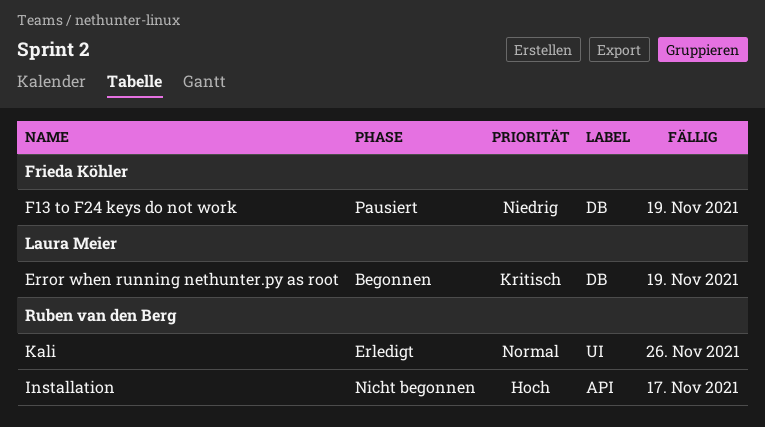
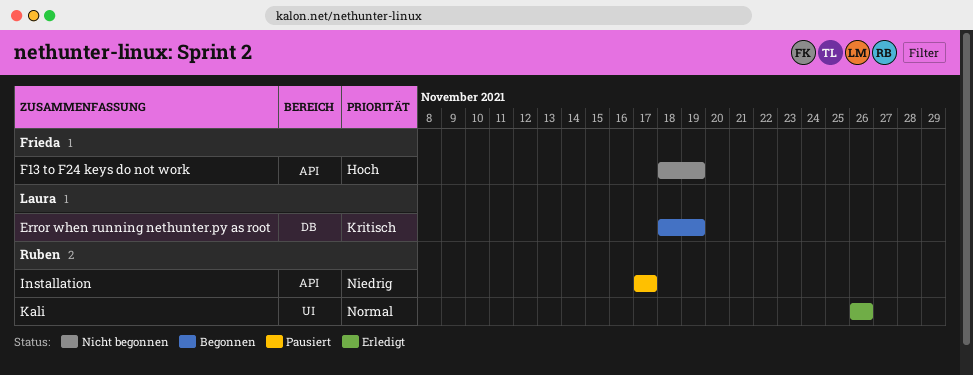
F13 to F24 keys do not work, status: Pausiert -> Nicht begonnen
F13 to F24 keys do not work, priority: Niedrig -> Hoch
F13 to F24 keys do not work, label: DB -> API
Installation, status: Nicht begonnen -> Pausiert
Installation, priority: Hoch -> Niedrig

